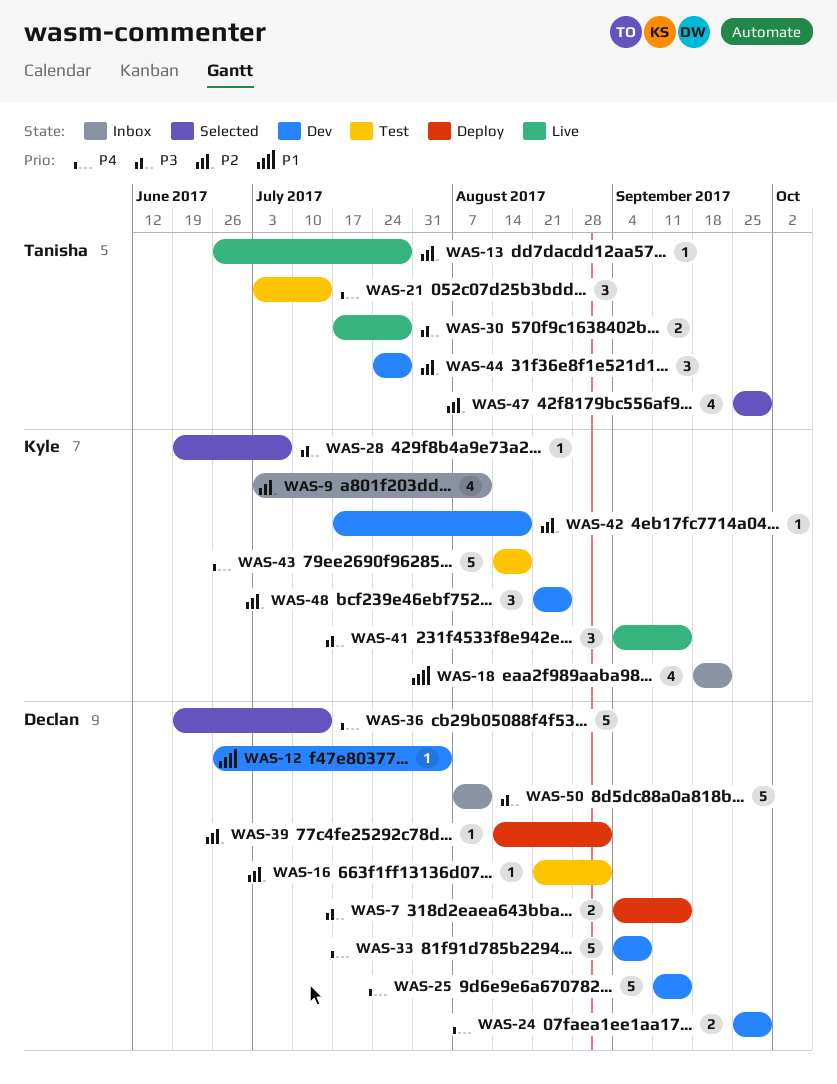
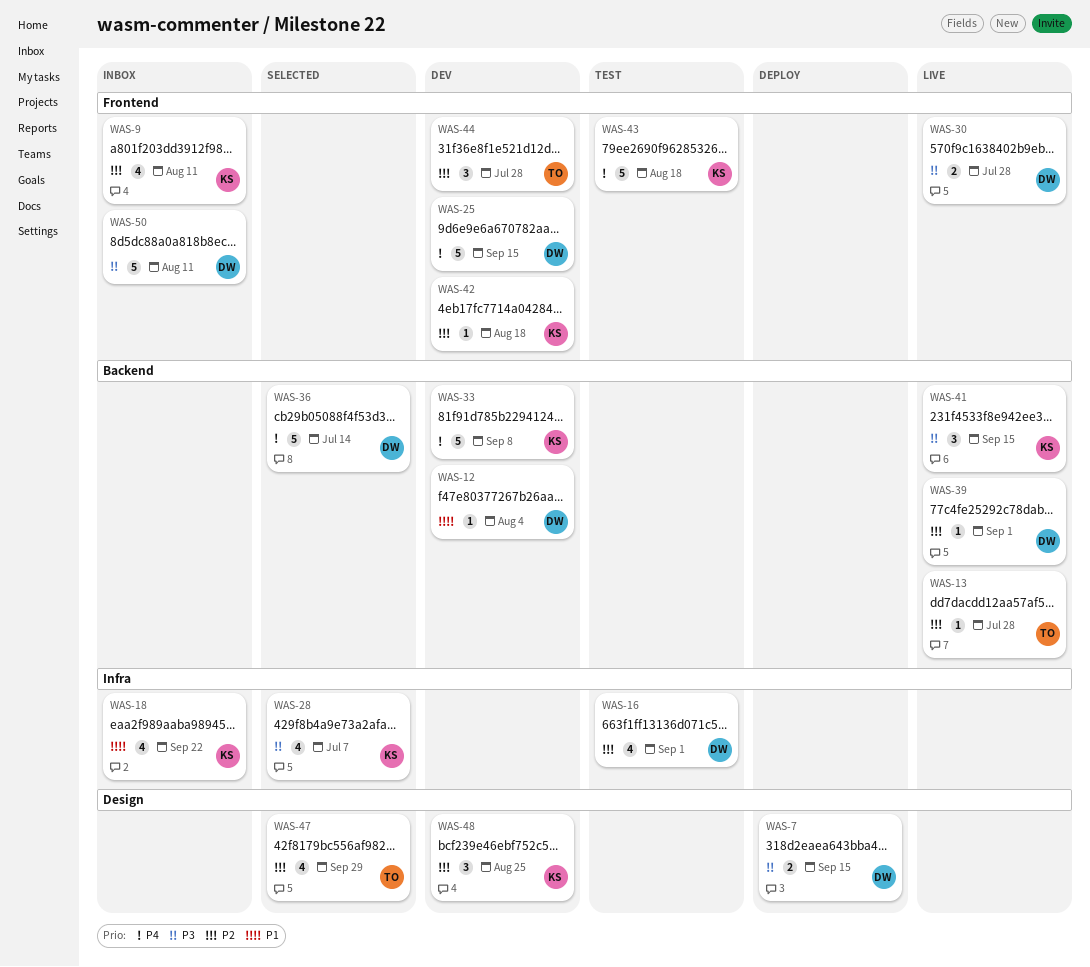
WAS-16, estimate: 1 -> 4
WAS-21: present -> none
WAS-24: present -> none
WAS-28, estimate: 1 -> 4
WAS-30, owner: Tanisha -> Declan
WAS-33, owner: Declan -> Kyle
WAS-39, status: Deploy -> Live

